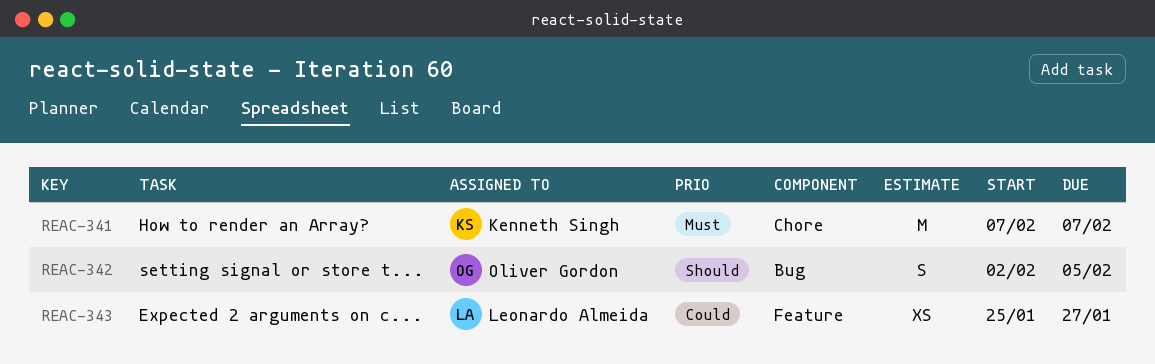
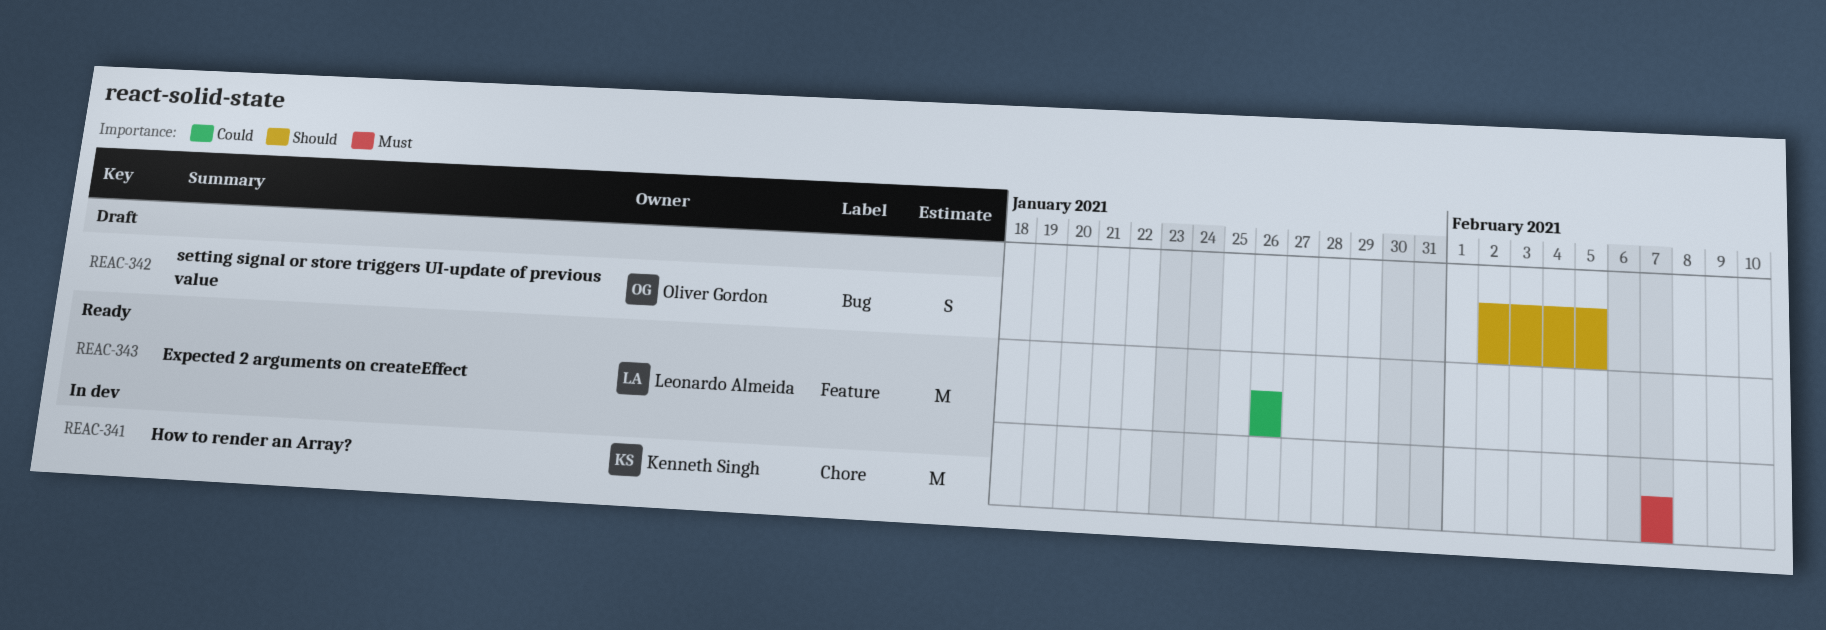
REAC-343, estimate: XS -> M
REAC-343, start: Jan 25 -> Jan 26
REAC-343, due: Jan 27 -> Jan 26

